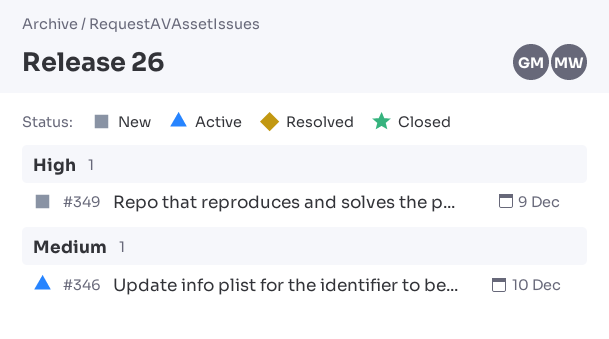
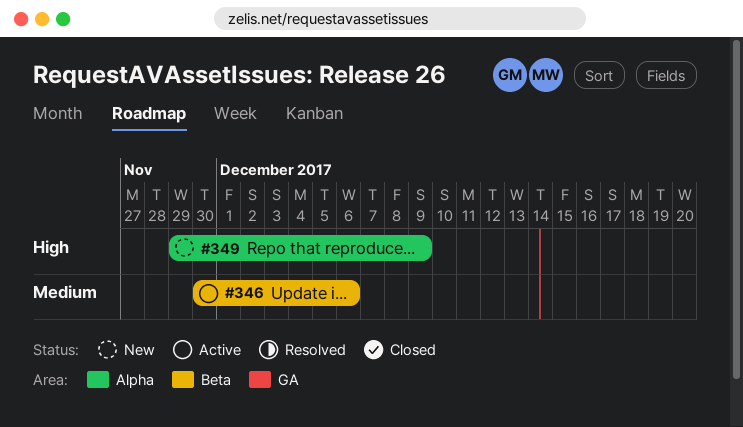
#346, due: Dec 10 -> Dec 6

